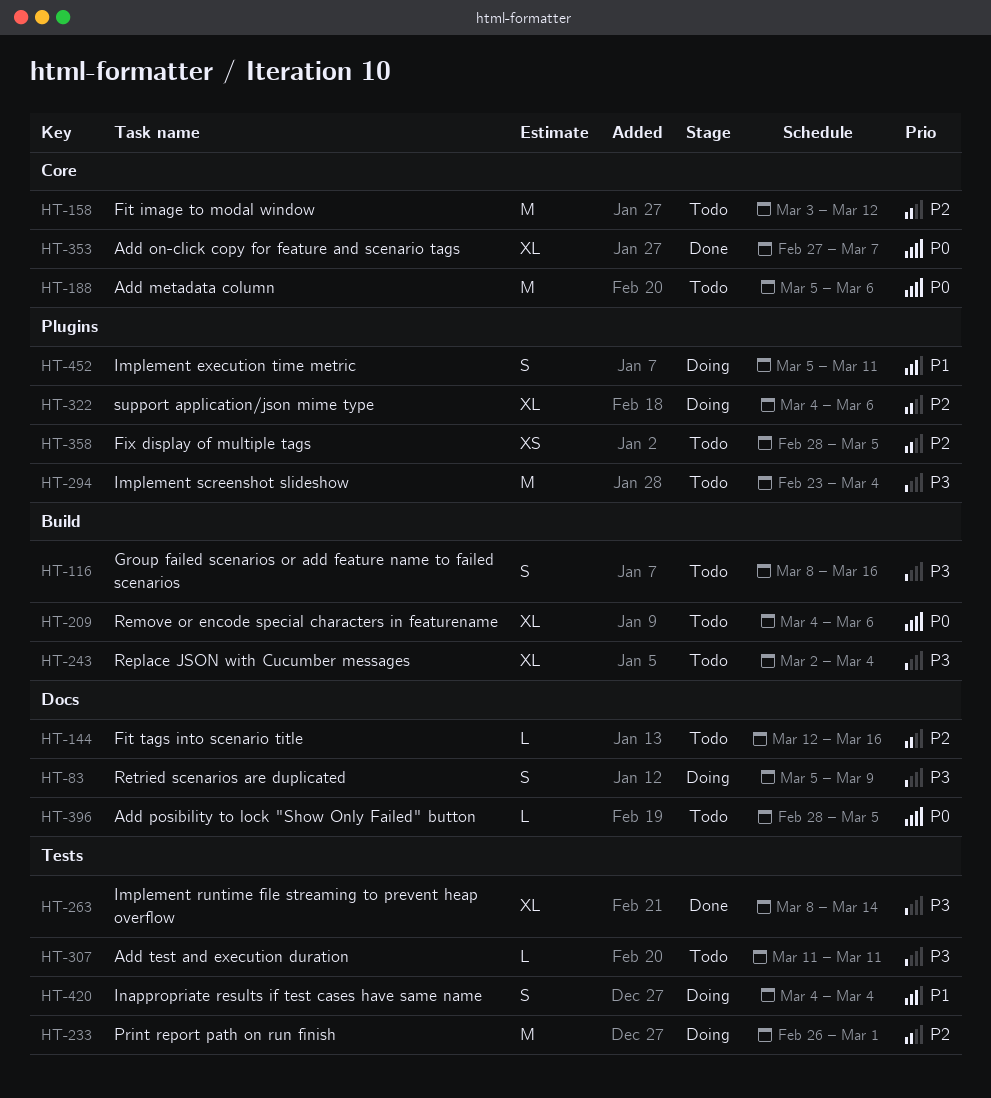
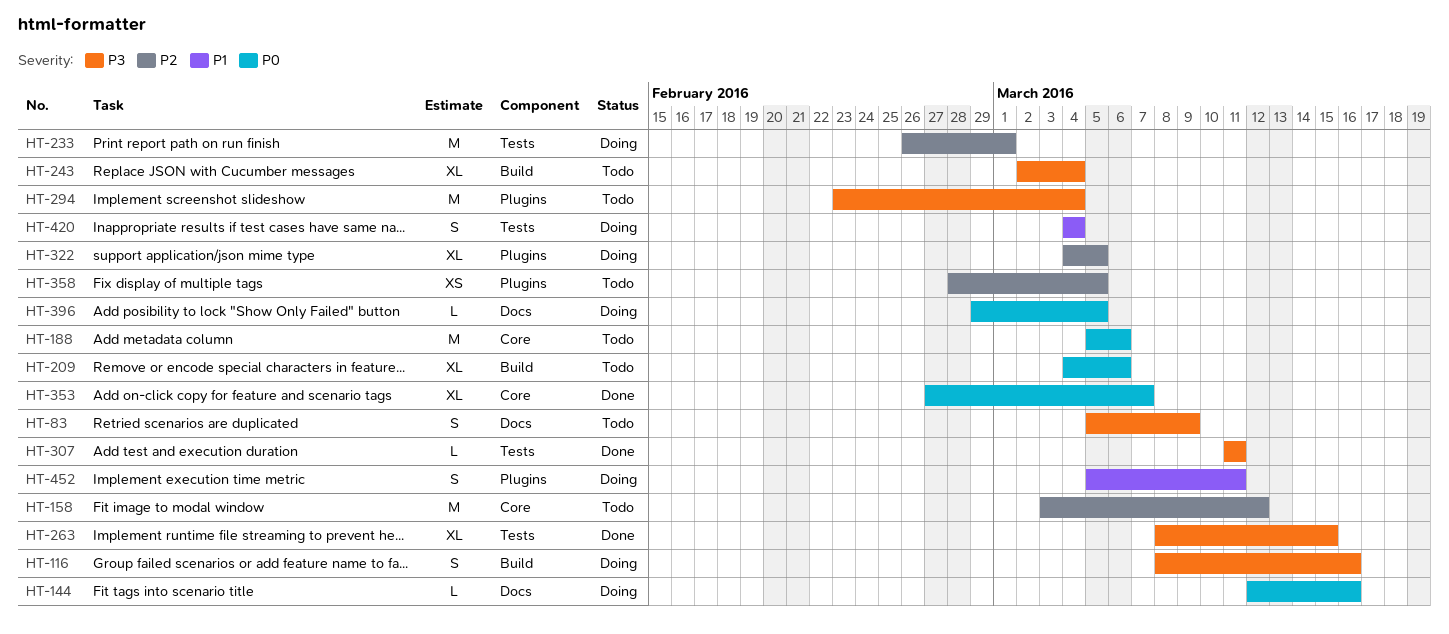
HT-83, status: Doing -> Todo
HT-116, status: Todo -> Doing
HT-144, status: Todo -> Doing
HT-144, priority: P2 -> P0
HT-263, due: Mar 14 -> Mar 15
HT-307, status: Todo -> Done
HT-322, due: Mar 6 -> Mar 5
HT-396, status: Todo -> Doing
HT-396, start: Feb 28 -> Feb 29

